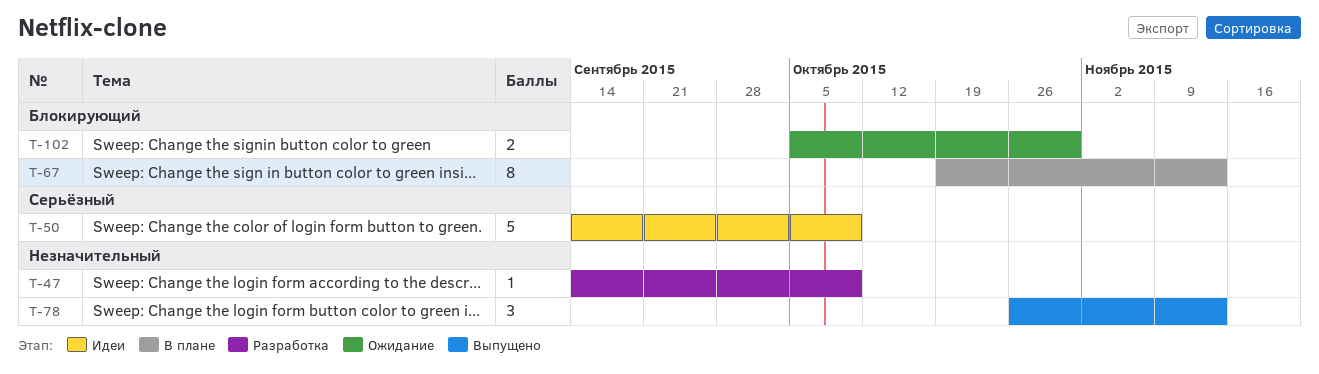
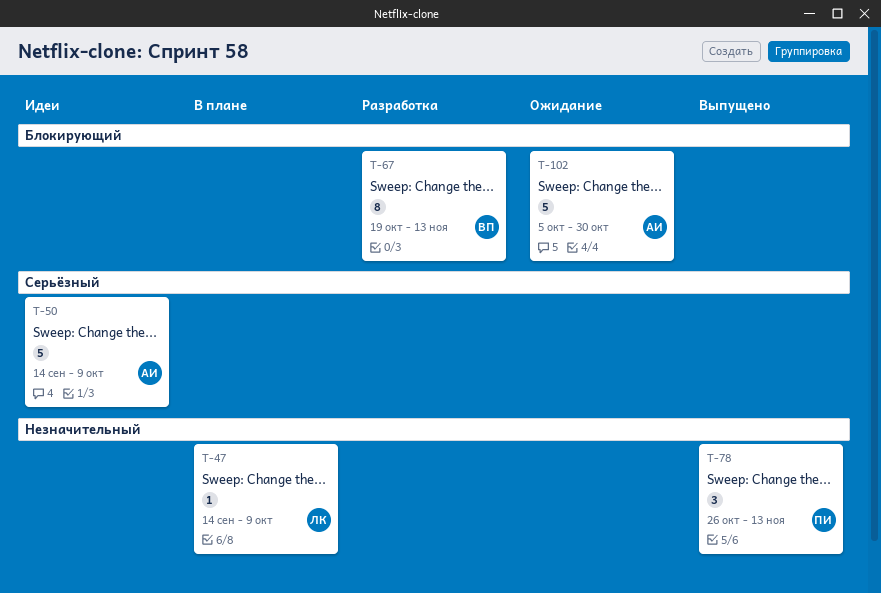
T-47, status: Разработка -> В плане
T-67, status: В плане -> Разработка
T-102, estimate: 2 -> 5

